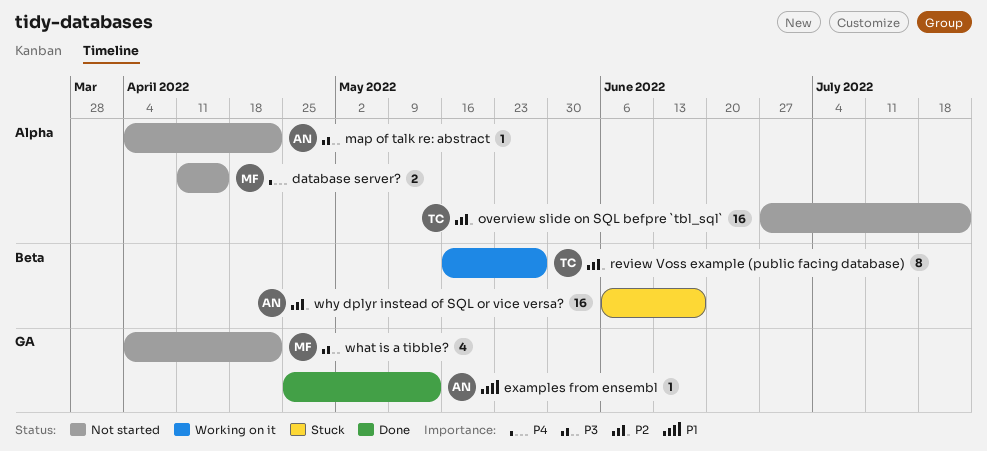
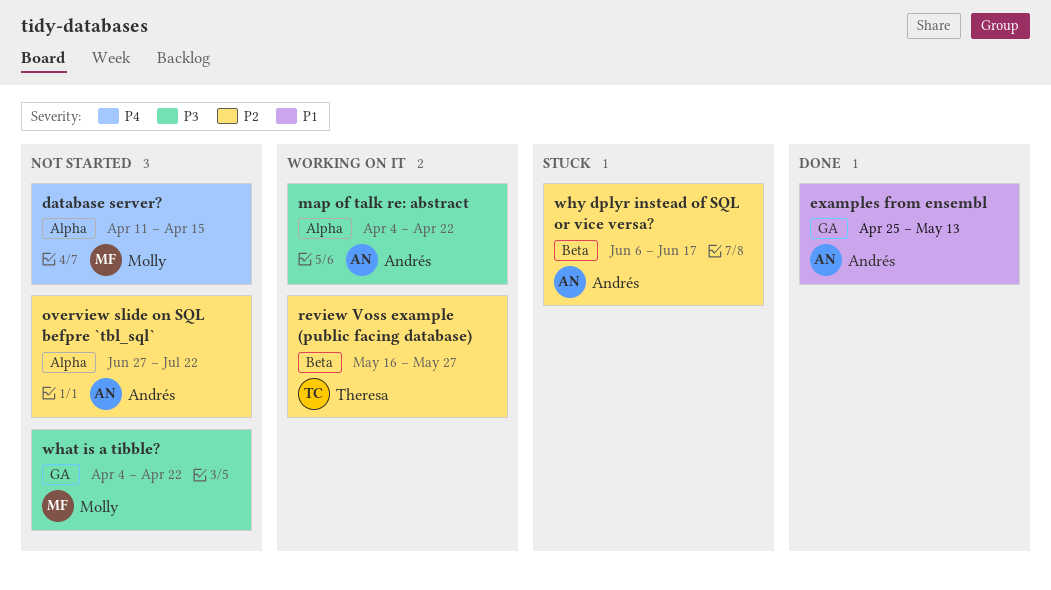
map of talk re: abstract, status: Not started -> Working on it
overview slide on SQL befpre `tbl_sql`, owner: Theresa -> Andrés

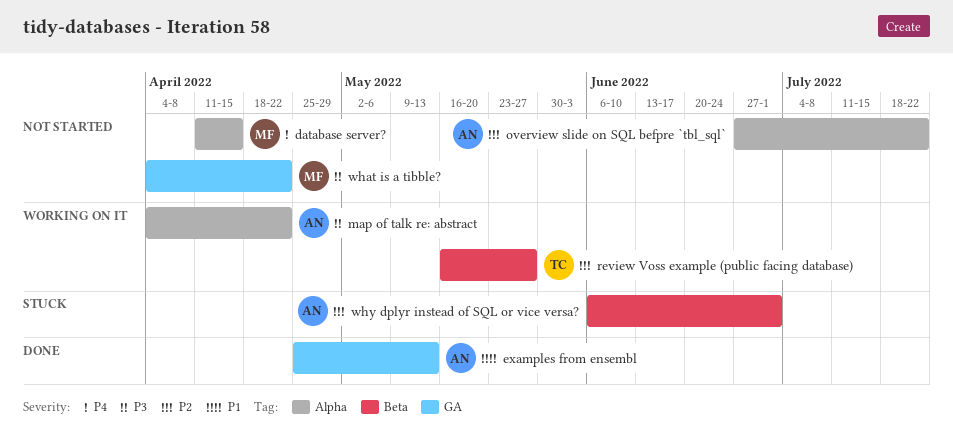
why dplyr instead of SQL or vice versa?, due: Jun 17 -> Jul 1

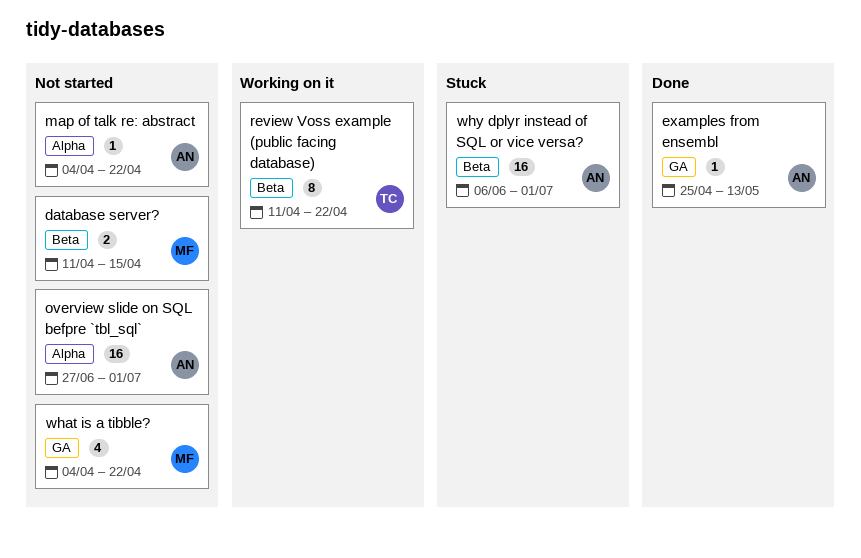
database server?, label: Alpha -> Beta
map of talk re: abstract, status: Working on it -> Not started
overview slide on SQL befpre `tbl_sql`, due: Jul 22 -> Jul 1
review Voss example (public facing database), start: May 16 -> Apr 11
review Voss example (public facing database), due: May 27 -> Apr 22

